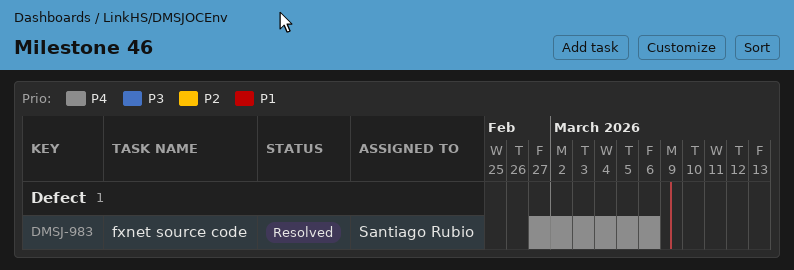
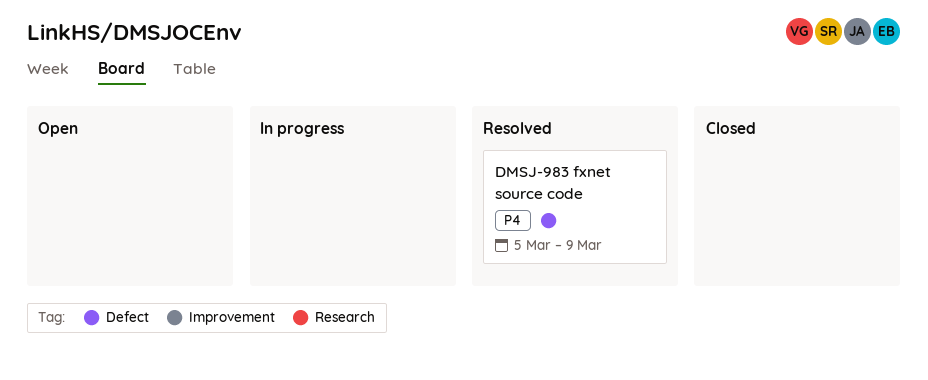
DMSJ-983, start: Feb 27 -> Mar 5
DMSJ-983, due: Mar 6 -> Mar 9

